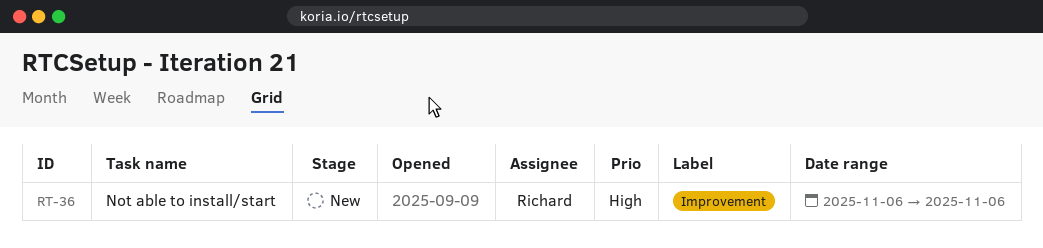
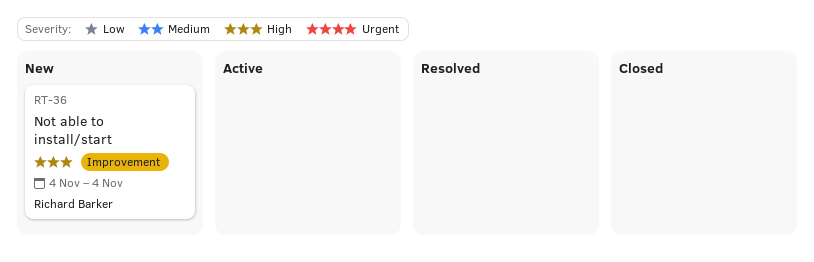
RT-36, start: Nov 6 -> Nov 4
RT-36, due: Nov 6 -> Nov 4

